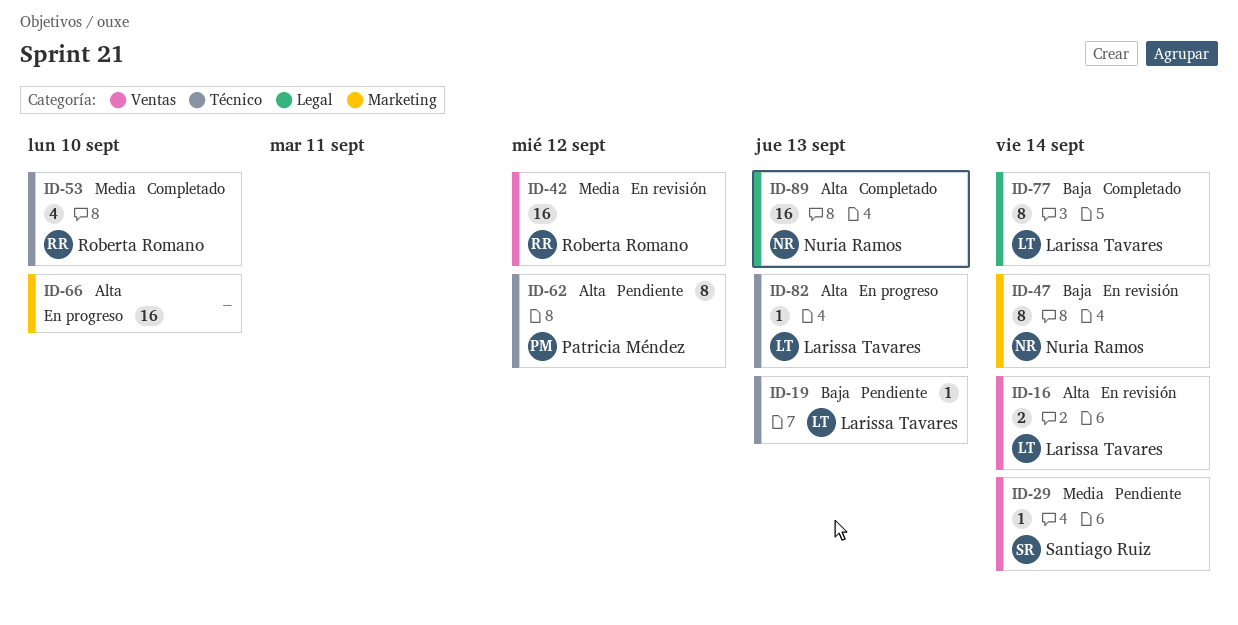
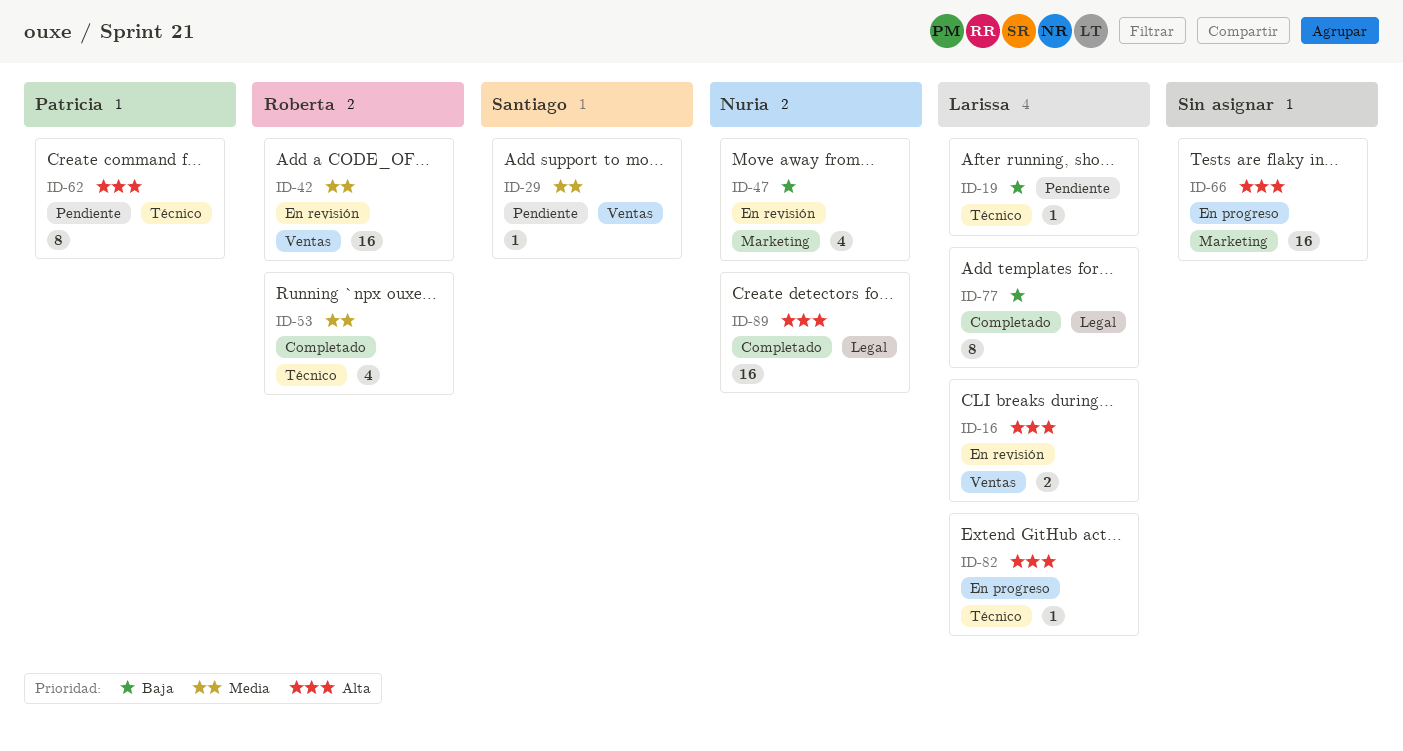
ID-47, estimate: 8 -> 4

